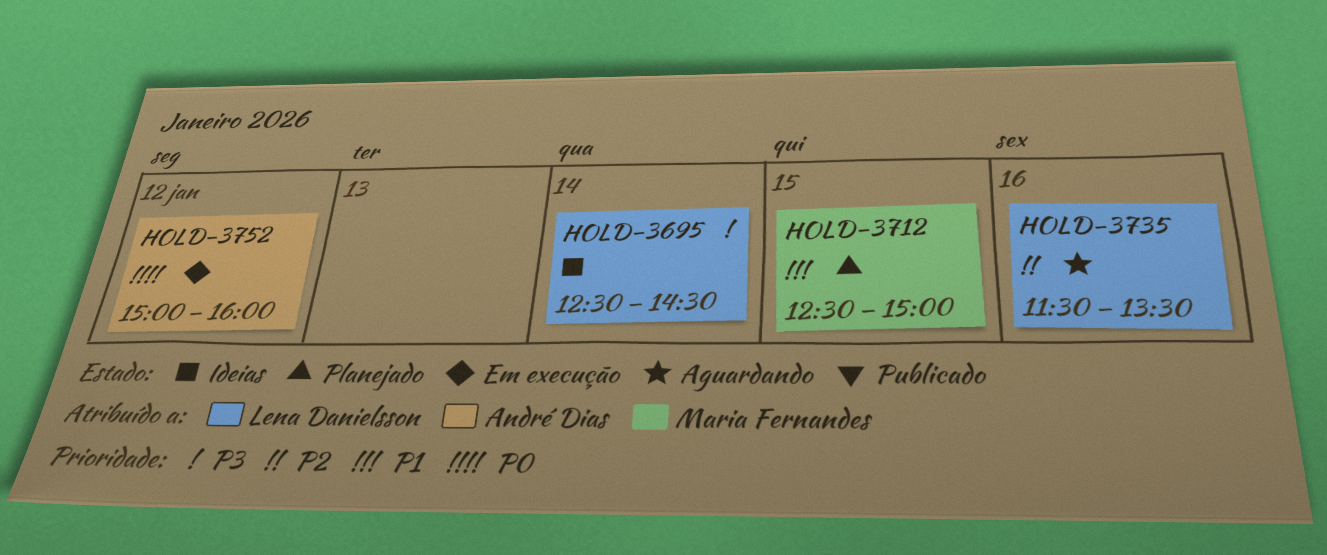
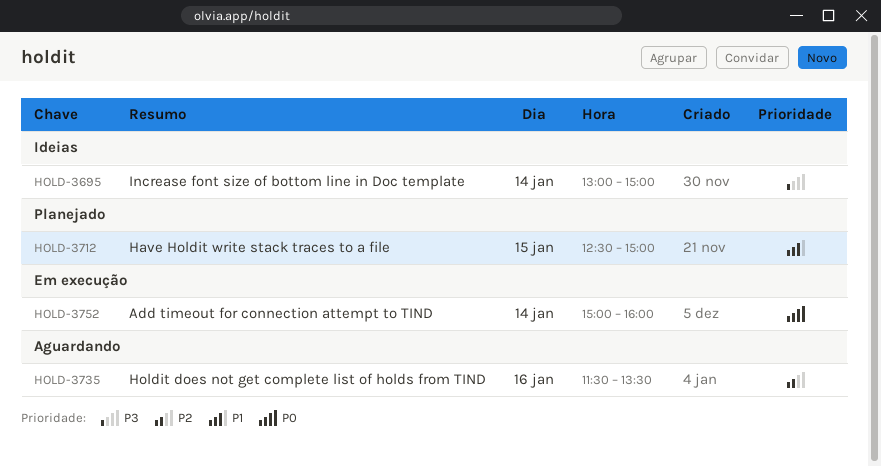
HOLD-3695, begins: 12:30 -> 13:00
HOLD-3695, ends: 14:30 -> 15:00
HOLD-3752, day: Jan 12 -> Jan 14

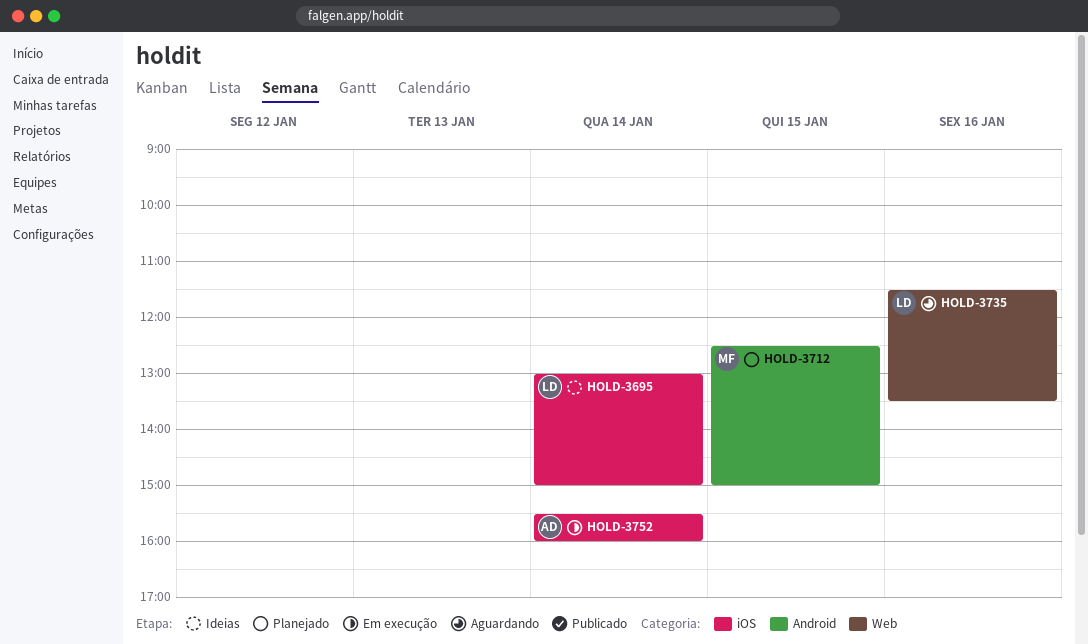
HOLD-3752, begins: 15:00 -> 15:30

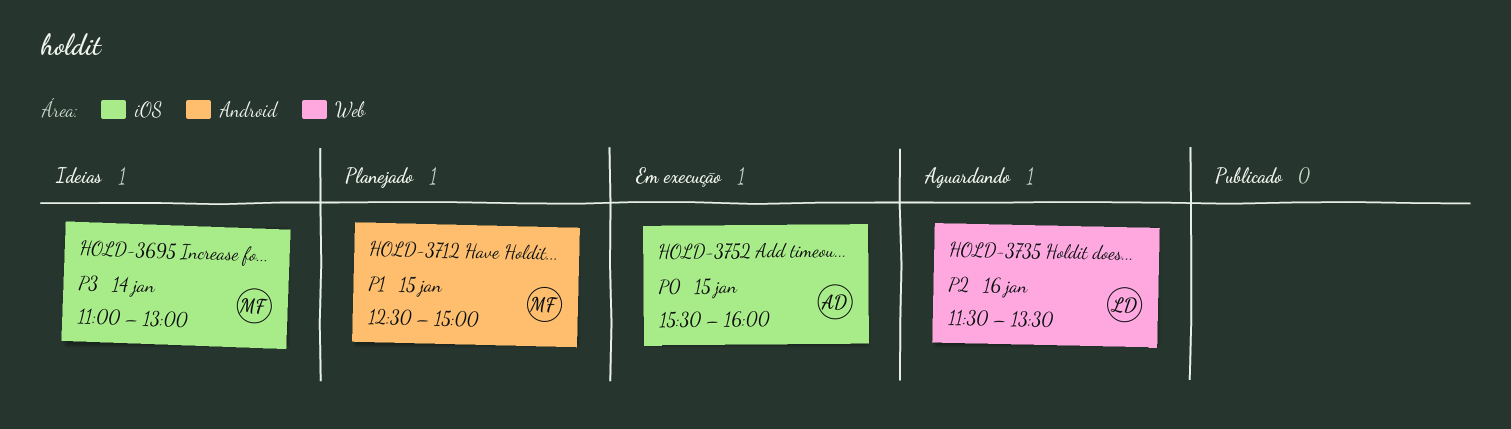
HOLD-3695, owner: LD -> MF
HOLD-3695, begins: 13:00 -> 11:00
HOLD-3695, ends: 15:00 -> 13:00
HOLD-3752, day: Jan 14 -> Jan 15

